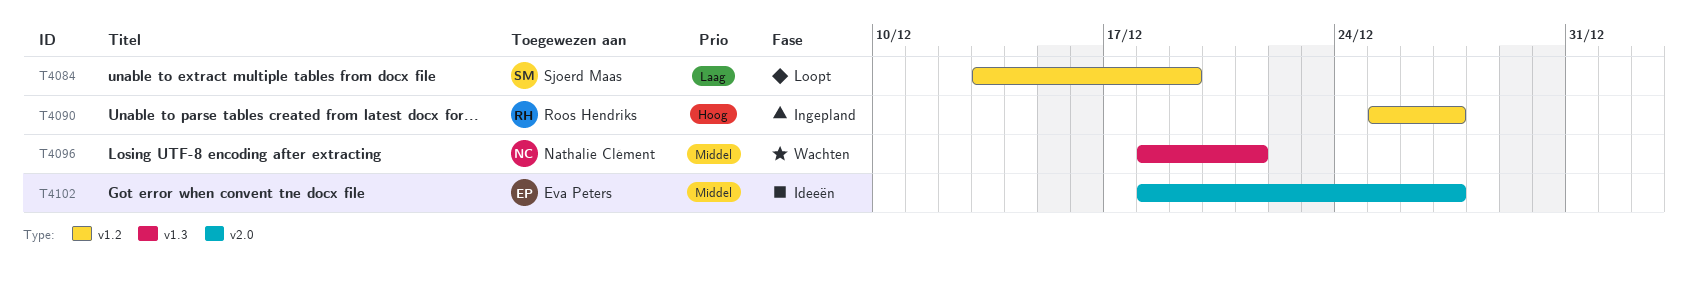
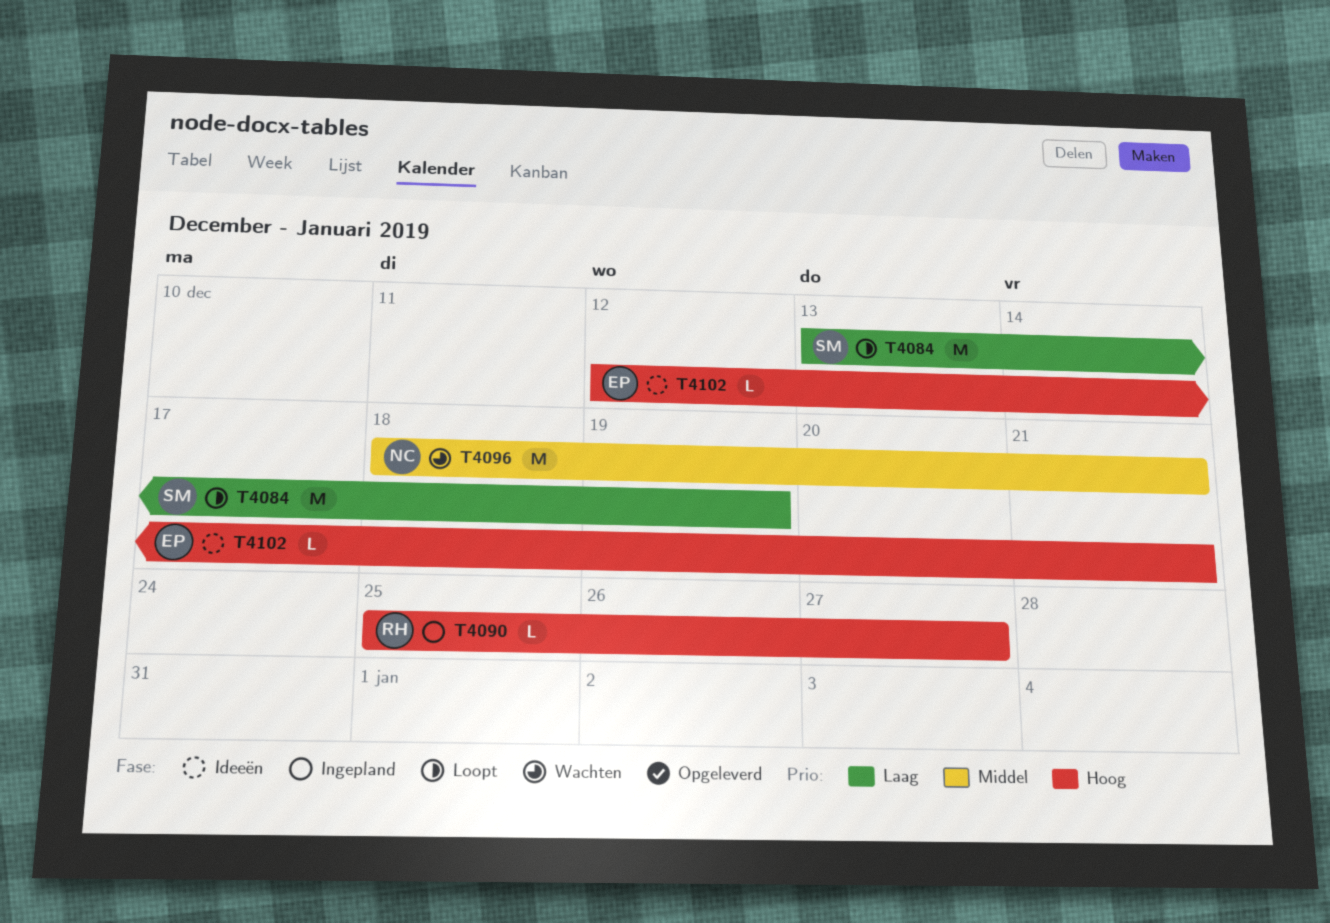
T4102, priority: Middel -> Hoog
T4102, start: Dec 18 -> Dec 12
T4102, due: Dec 27 -> Dec 21

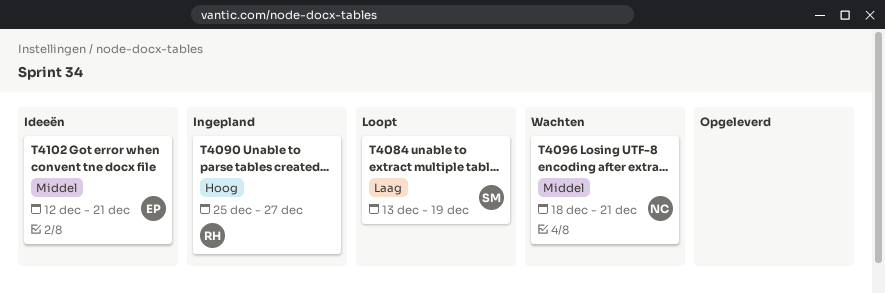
T4102, priority: Hoog -> Middel

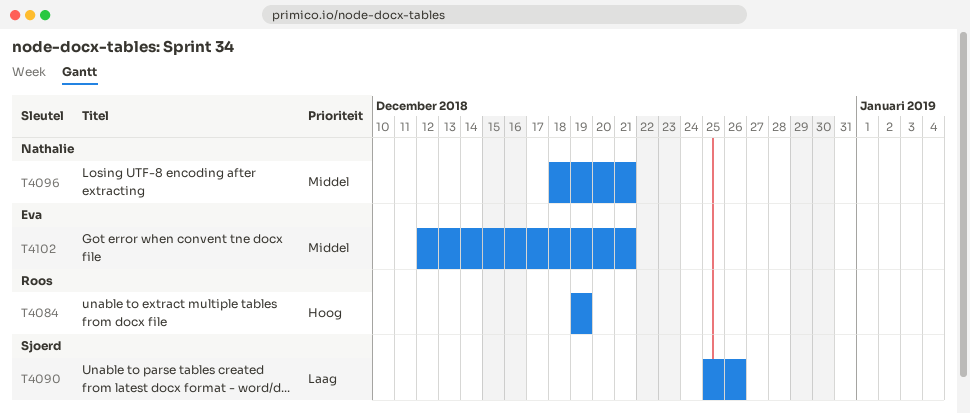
T4084, owner: Sjoerd -> Roos
T4084, priority: Laag -> Hoog
T4084, start: Dec 13 -> Dec 19
T4090, owner: Roos -> Sjoerd
T4090, priority: Hoog -> Laag
T4090, due: Dec 27 -> Dec 26

